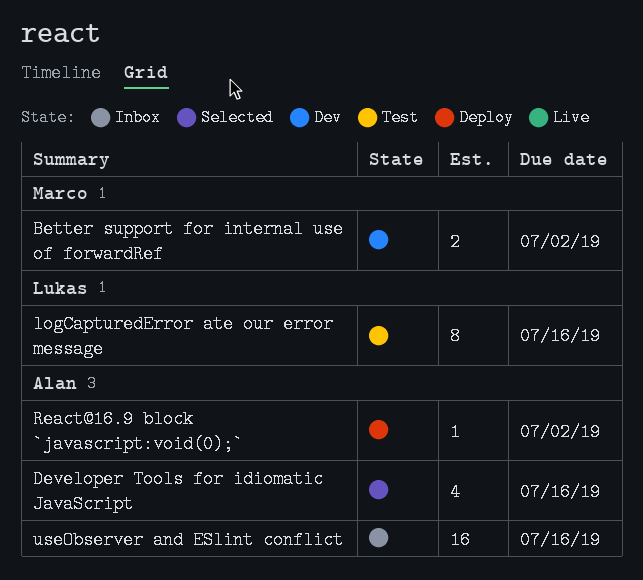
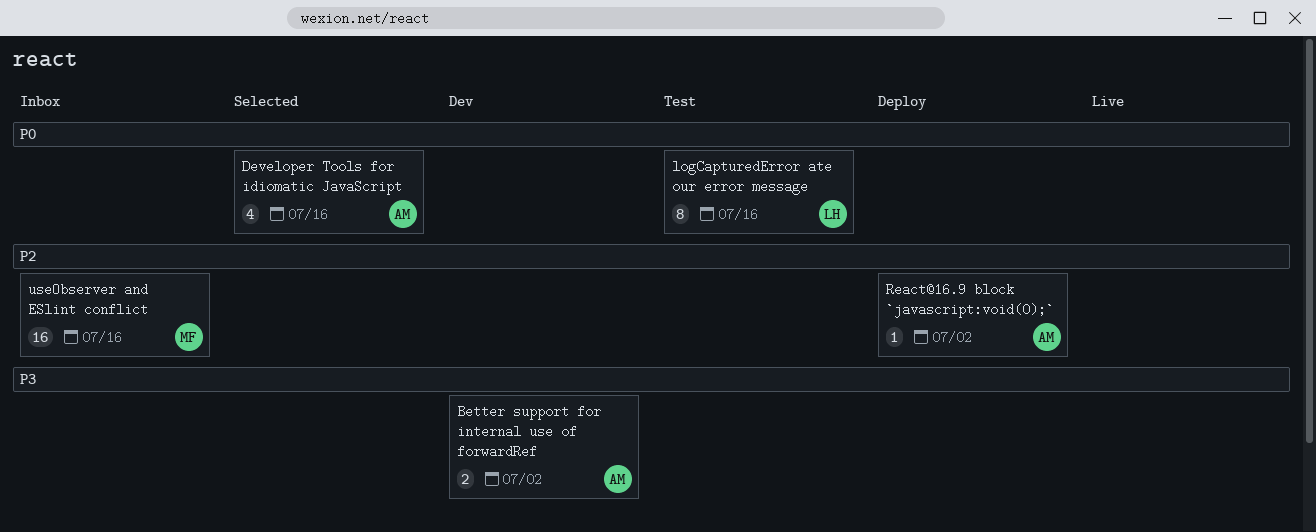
Better support for internal use of forwardRef, owner: Marco -> Alan
useObserver and ESlint conflict, owner: Alan -> Marco

